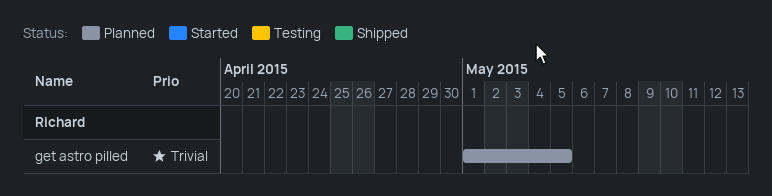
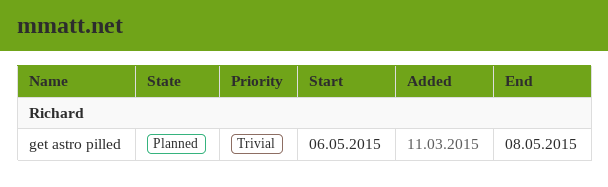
get astro pilled, start: May 1 -> May 6
get astro pilled, due: May 5 -> May 8

